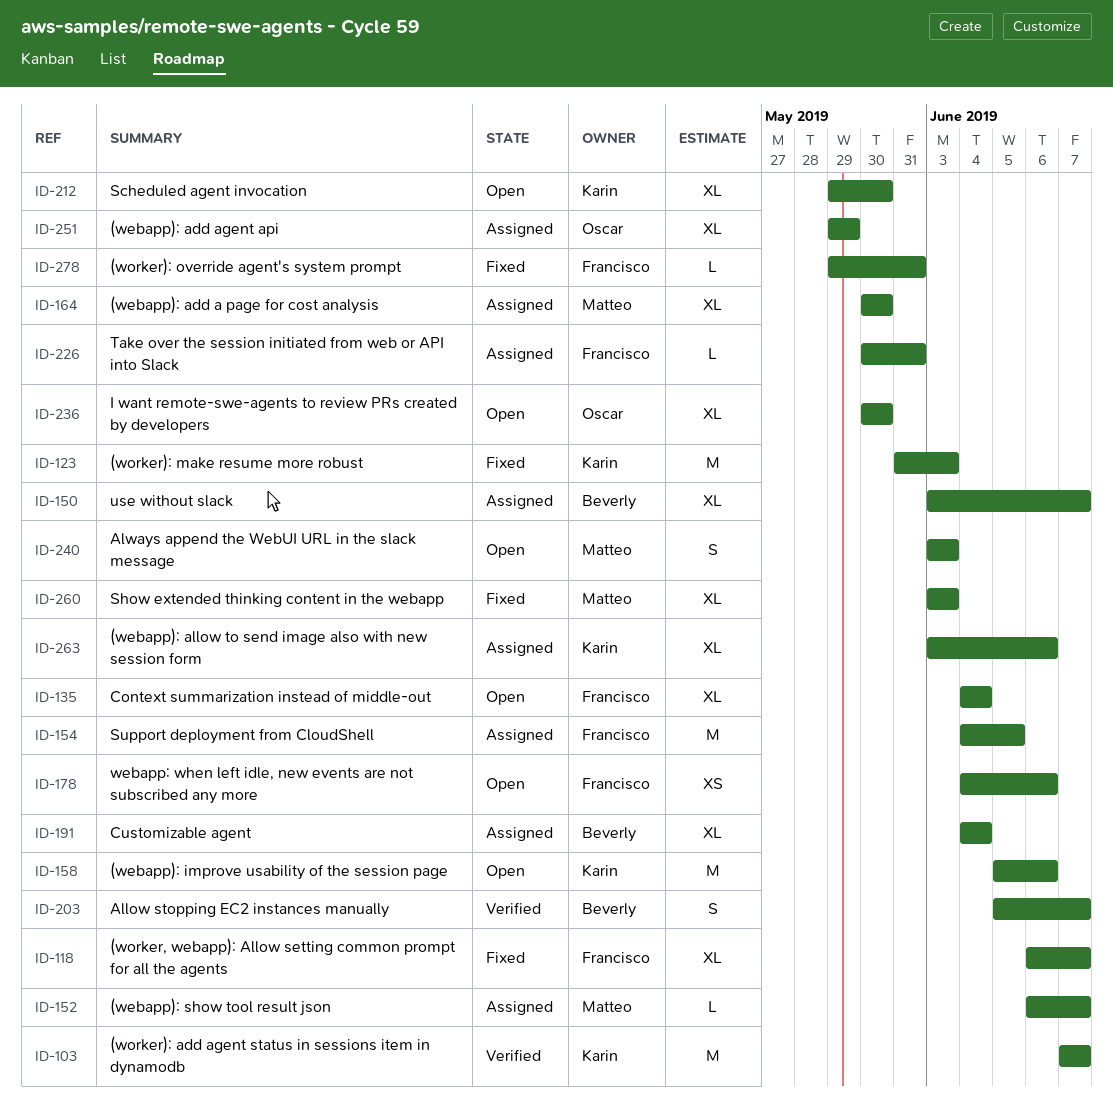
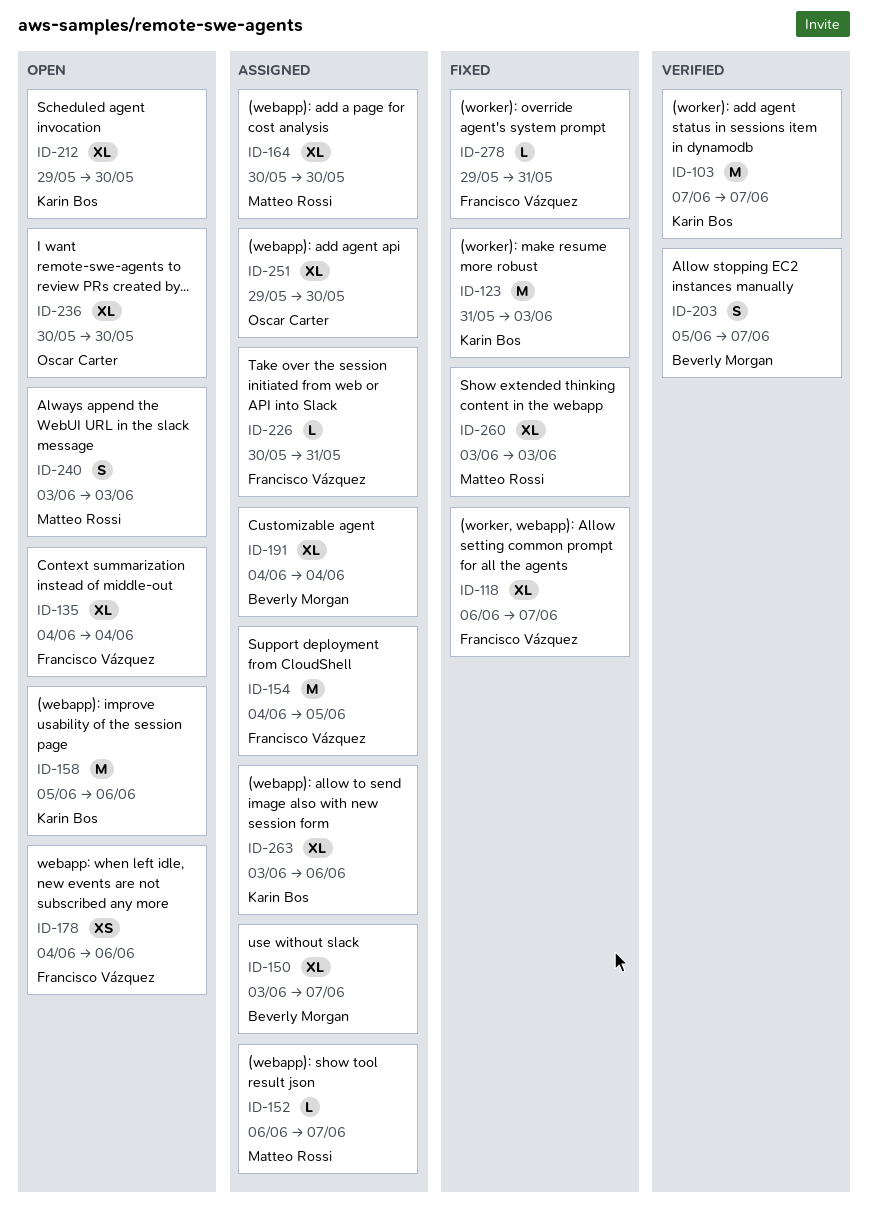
ID-251, due: May 29 -> May 30

